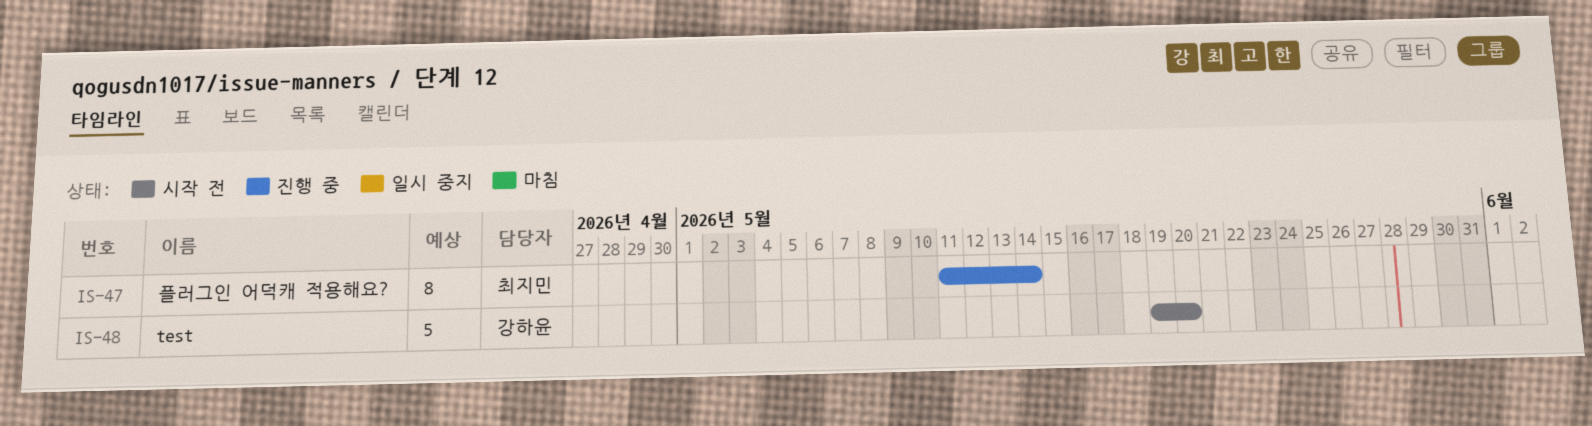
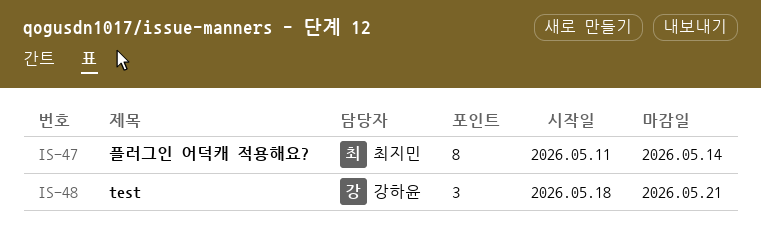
IS-48, estimate: 5 -> 3
IS-48, start: May 19 -> May 18
IS-48, due: May 20 -> May 21

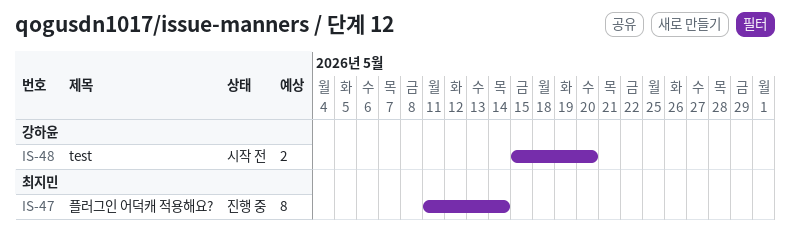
IS-48, estimate: 3 -> 2
IS-48, start: May 18 -> May 15
IS-48, due: May 21 -> May 20

